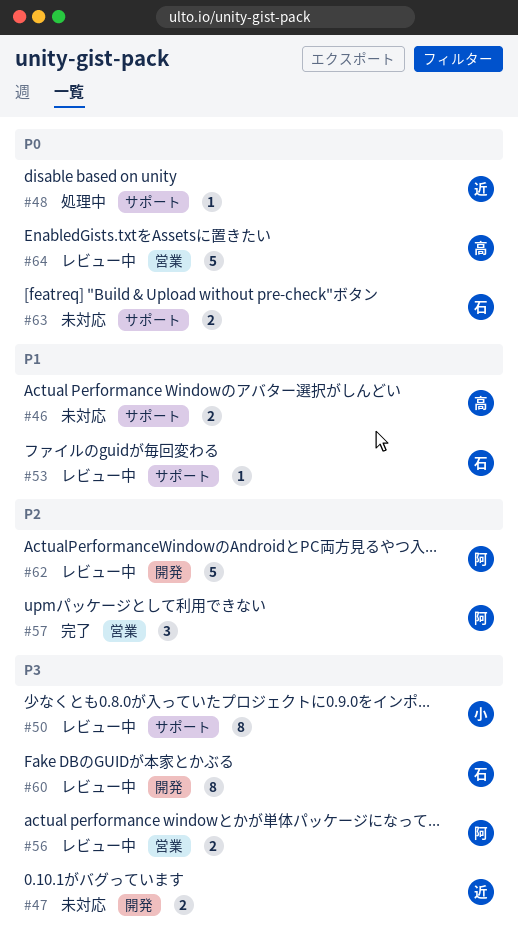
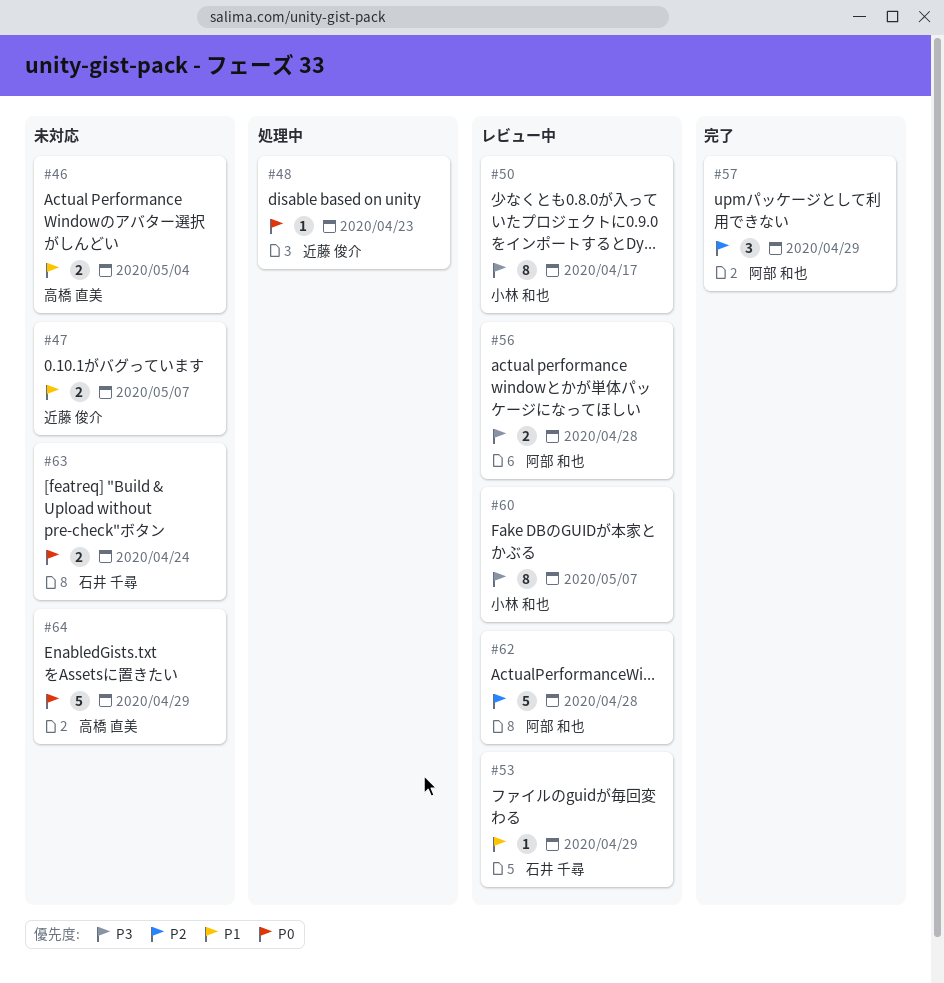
#47, priority: P3 -> P1
#60, owner: 石井 千尋 -> 小林 和也
#64, status: レビュー中 -> 未対応

